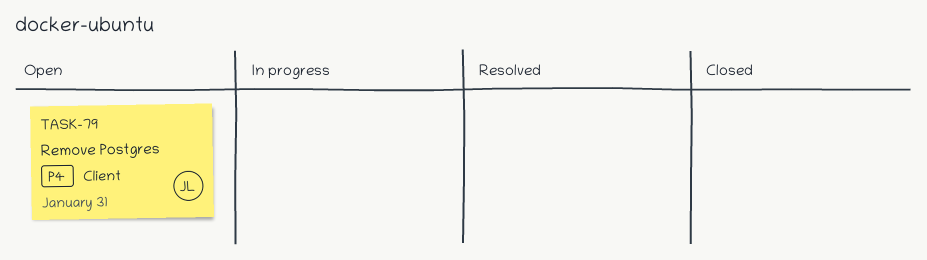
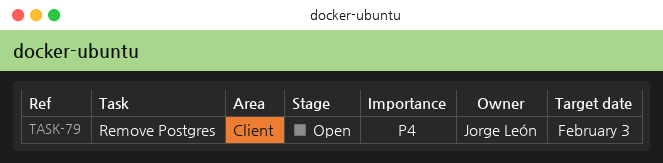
TASK-79, due: Jan 31 -> Feb 3

